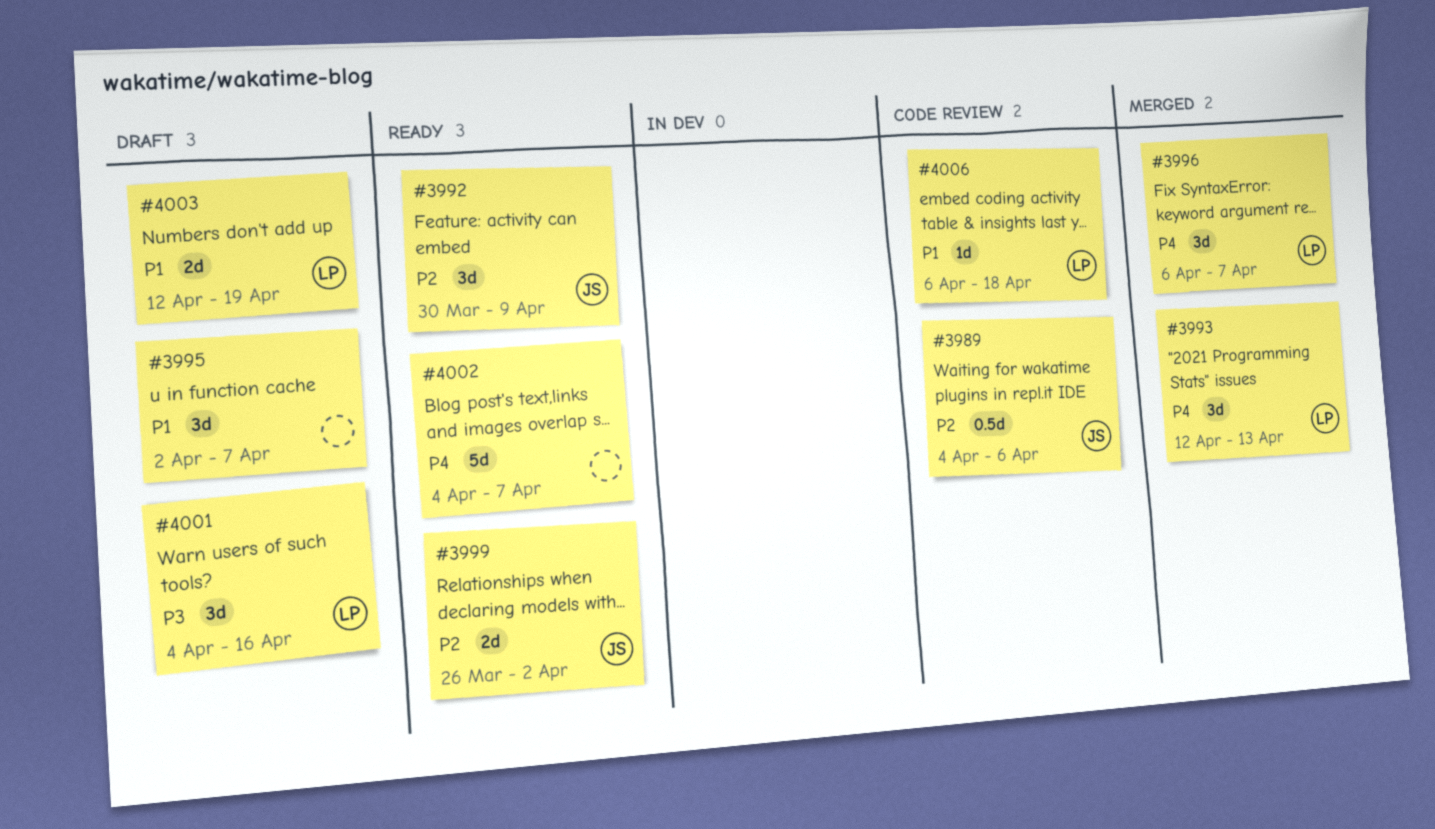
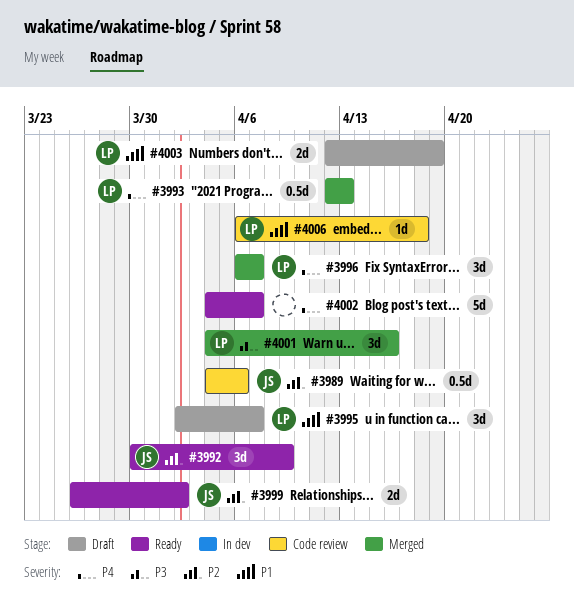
#3993, estimate: 3d -> 0.5d
#3995, owner: none -> LP
#4001, status: Draft -> Merged

